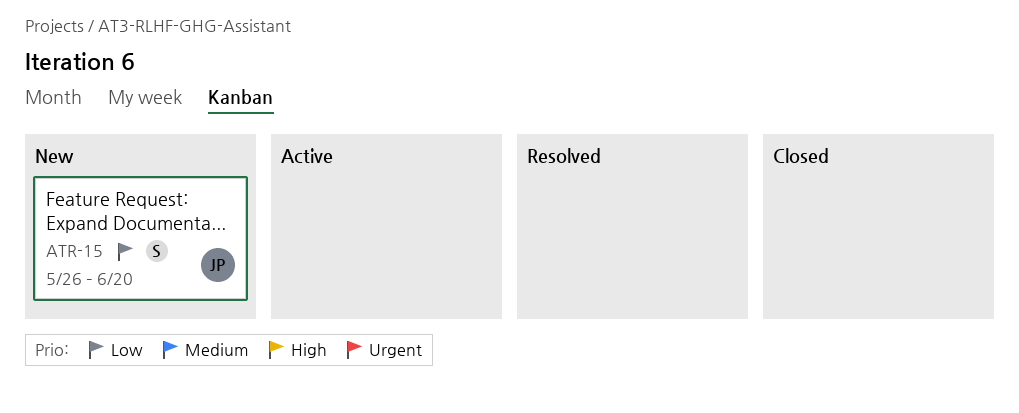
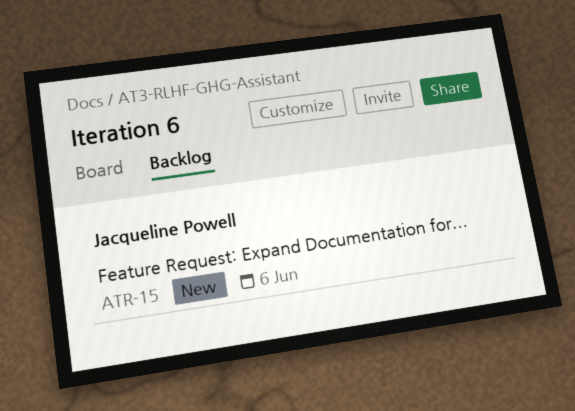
ATR-15, due: Jun 20 -> Jun 6

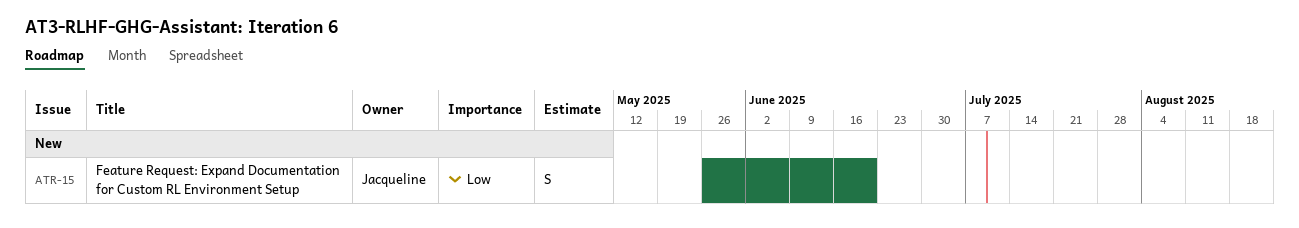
ATR-15, due: Jun 6 -> Jun 20

